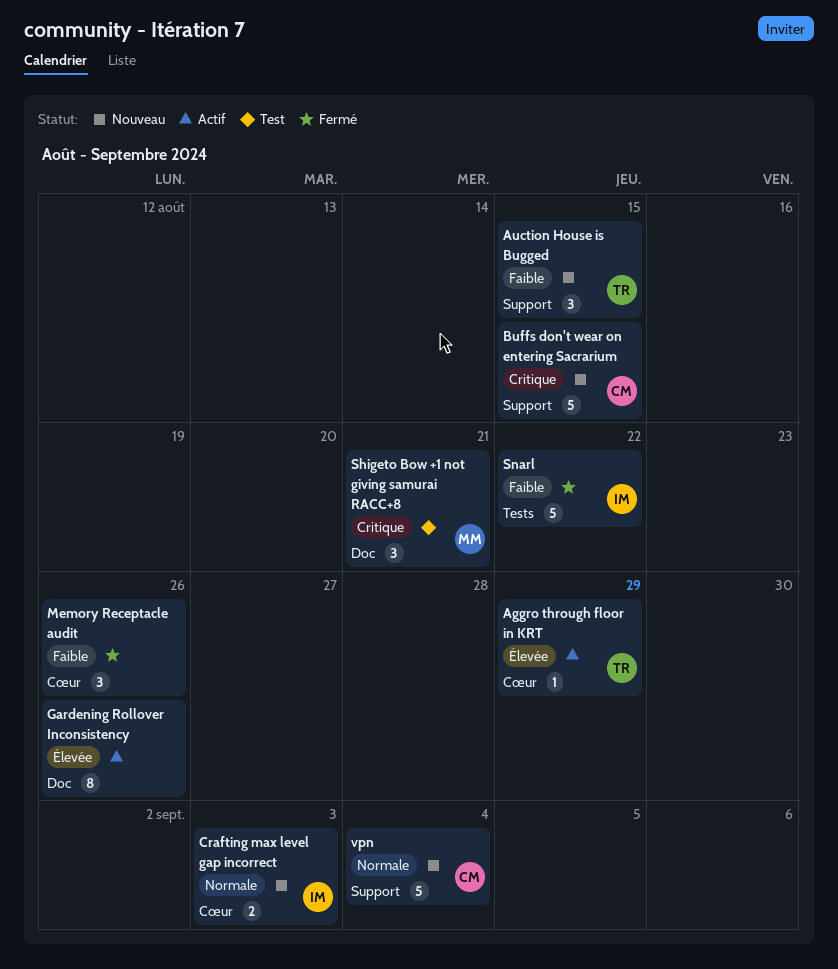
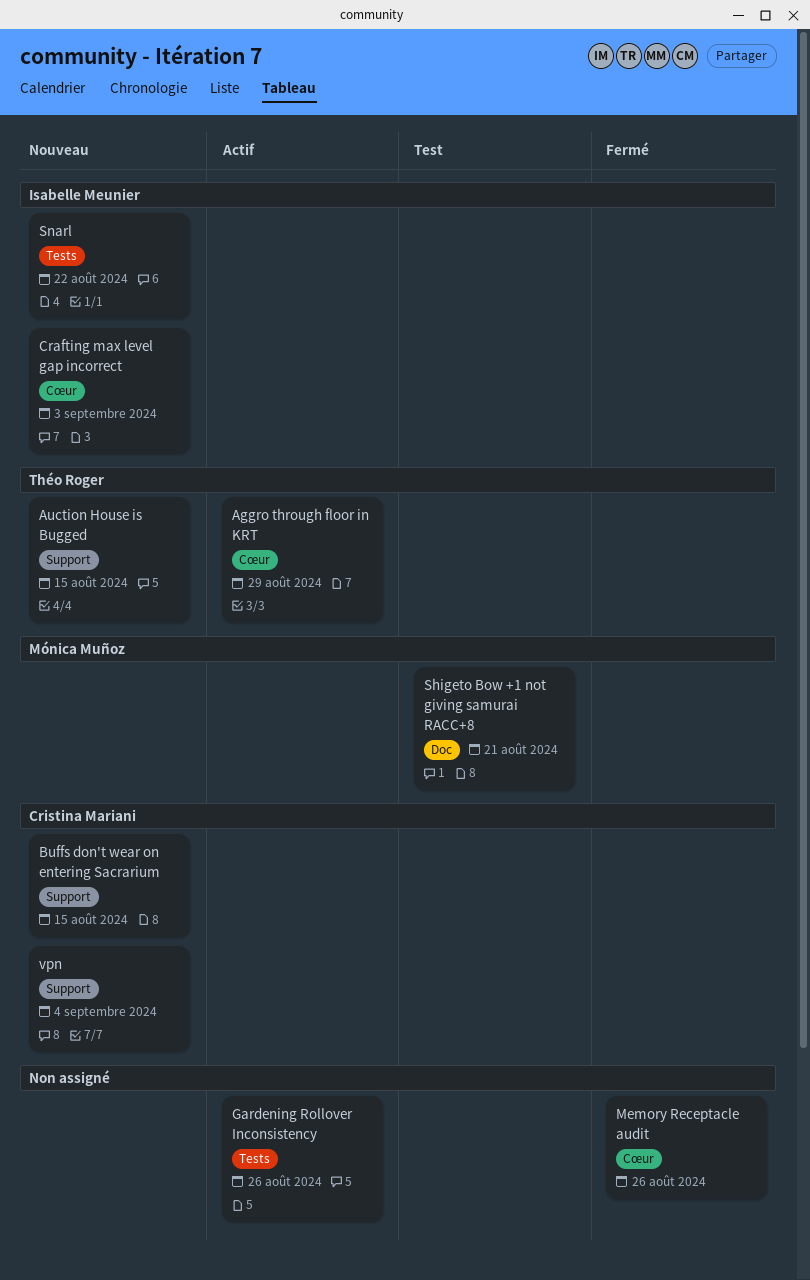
Gardening Rollover Inconsistency, label: Doc -> Tests
Snarl, status: Fermé -> Nouveau

